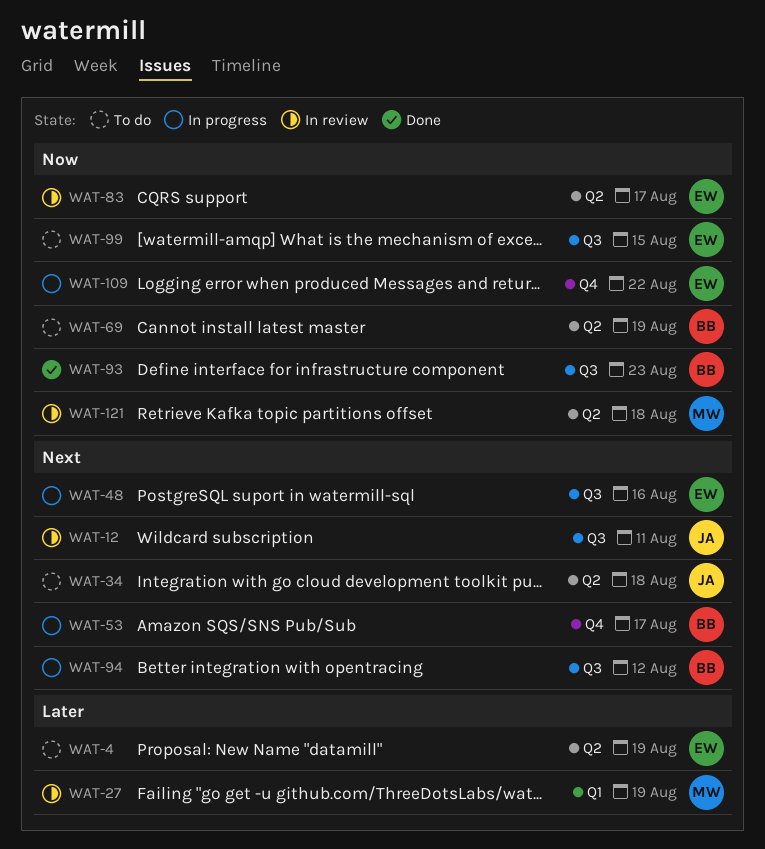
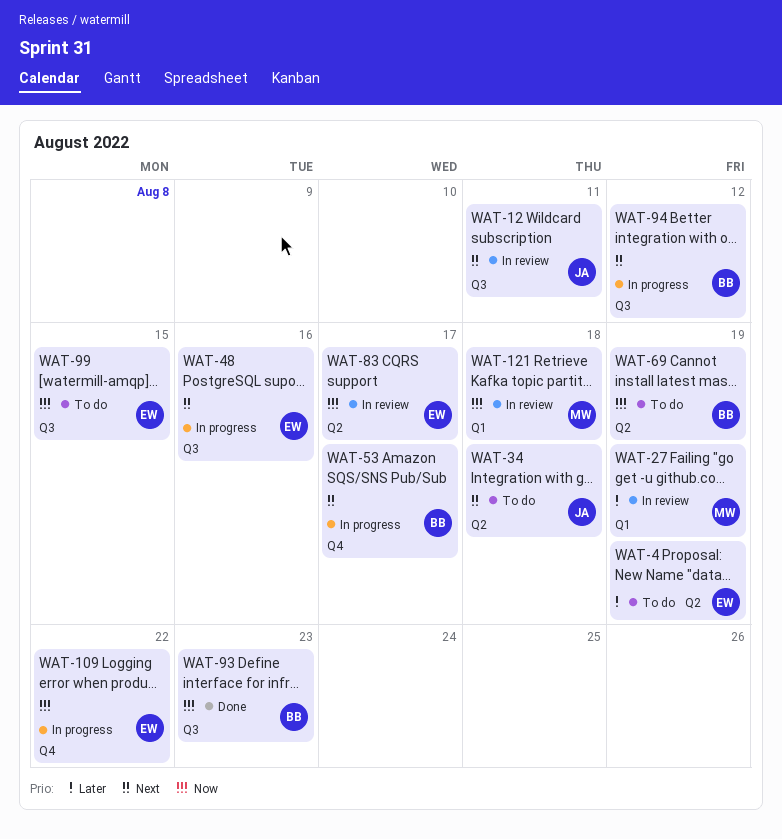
WAT-121, label: Q2 -> Q1

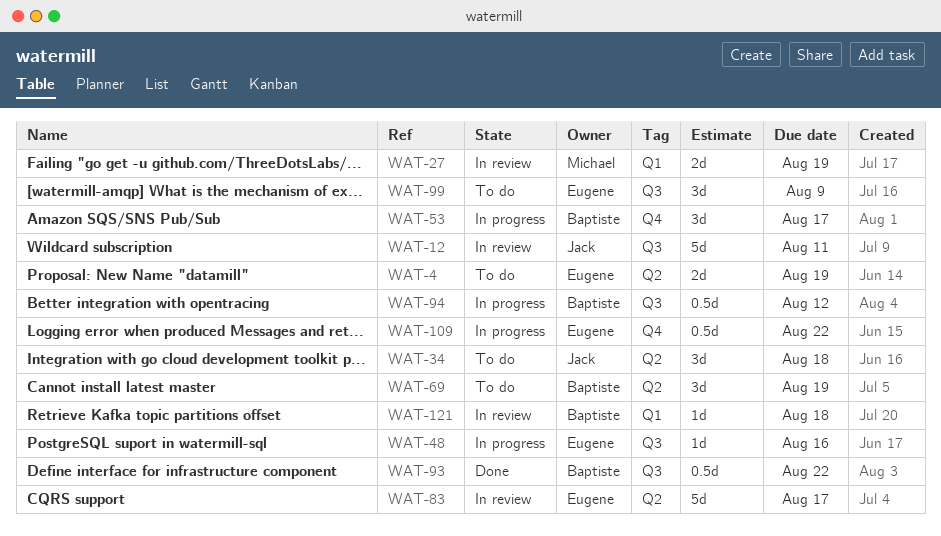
WAT-93, due: Aug 23 -> Aug 22
WAT-99, due: Aug 15 -> Aug 9
WAT-121, owner: Michael -> Baptiste

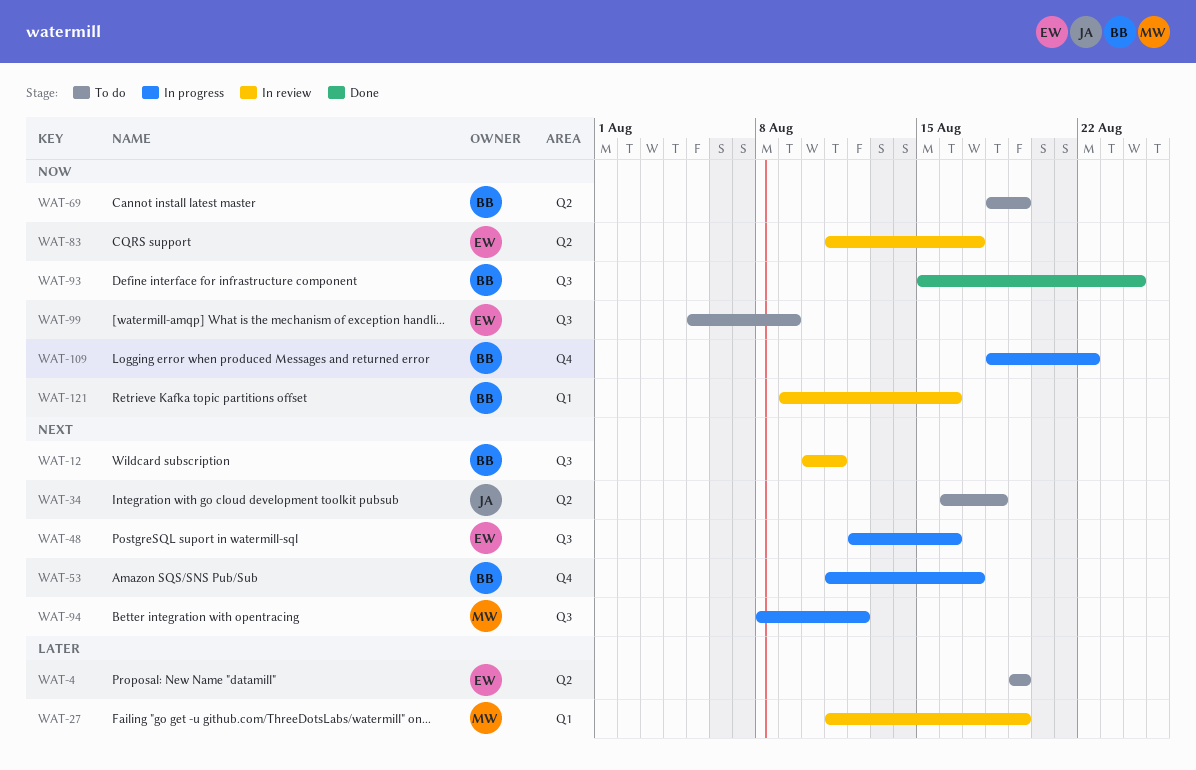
WAT-12, owner: Jack -> Baptiste
WAT-93, due: Aug 22 -> Aug 24
WAT-94, owner: Baptiste -> Michael
WAT-109, owner: Eugene -> Baptiste
WAT-121, due: Aug 18 -> Aug 16

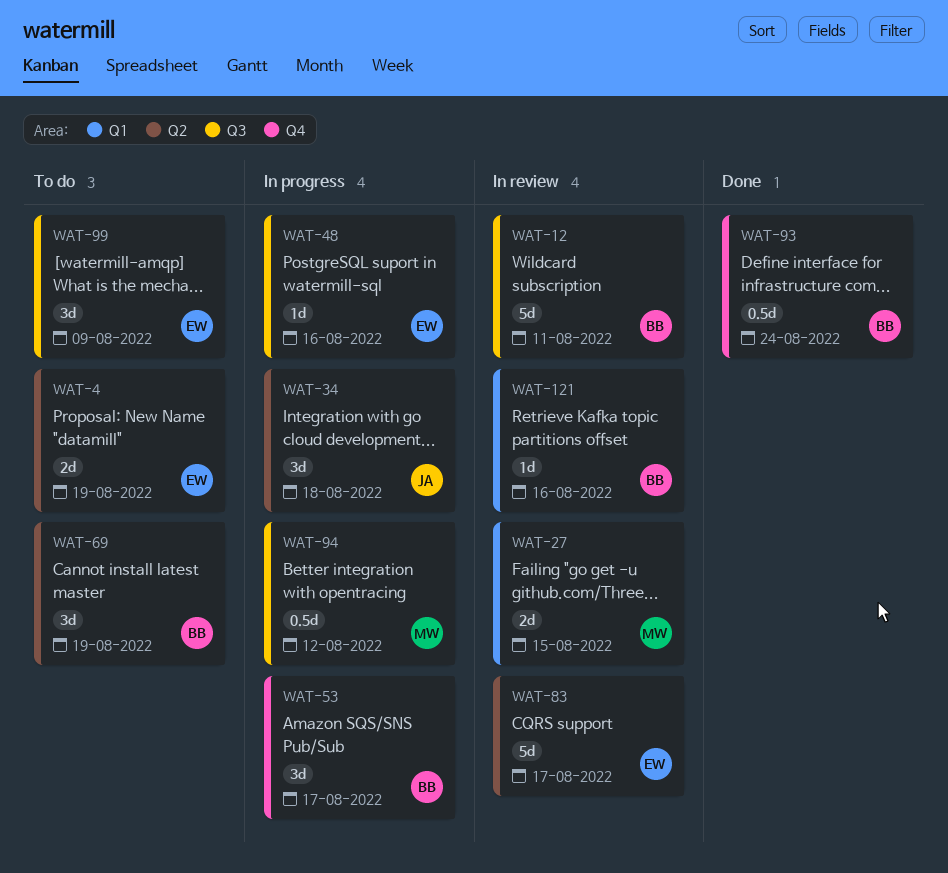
WAT-27, due: Aug 19 -> Aug 15
WAT-34, status: To do -> In progress
WAT-93, label: Q3 -> Q4
WAT-109: present -> none

